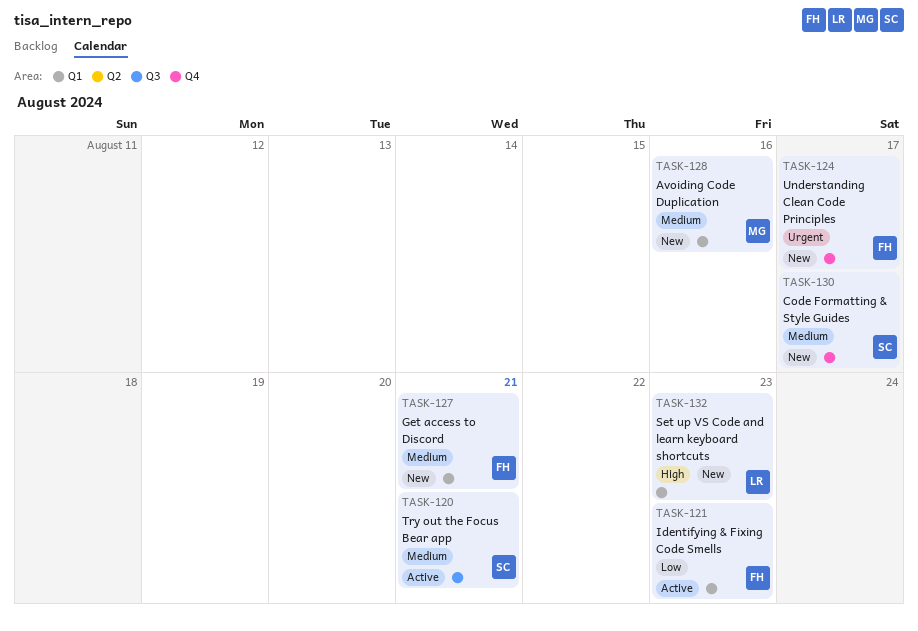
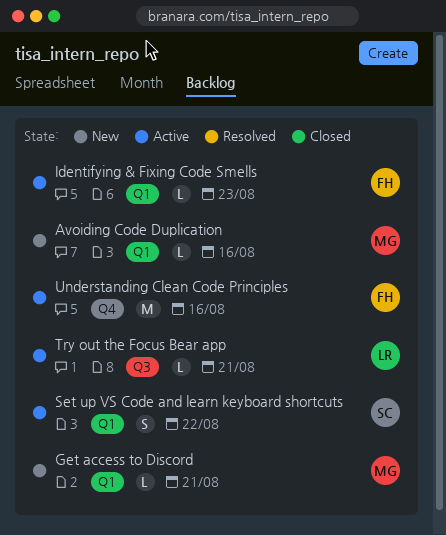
Code Formatting & Style Guides: present -> none
Get access to Discord, owner: FH -> MG
Set up VS Code and learn keyboard shortcuts, status: New -> Active
Set up VS Code and learn keyboard shortcuts, owner: LR -> SC
Set up VS Code and learn keyboard shortcuts, due: Aug 23 -> Aug 22
Try out the Focus Bear app, owner: SC -> LR
Understanding Clean Code Principles, status: New -> Active
Understanding Clean Code Principles, due: Aug 17 -> Aug 16

